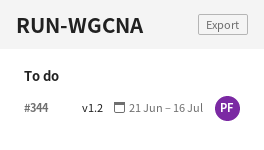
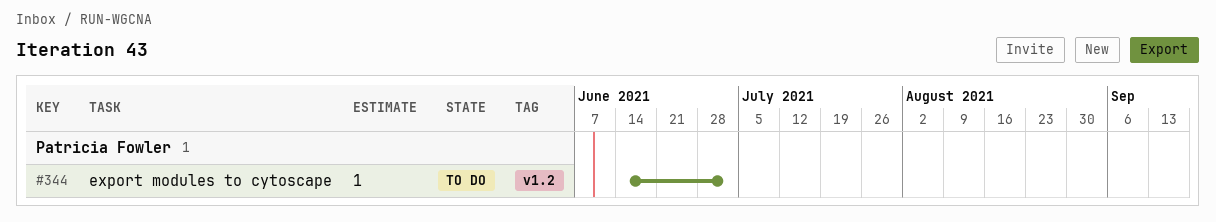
#344, start: Jun 21 -> Jun 14
#344, due: Jul 16 -> Jul 2

